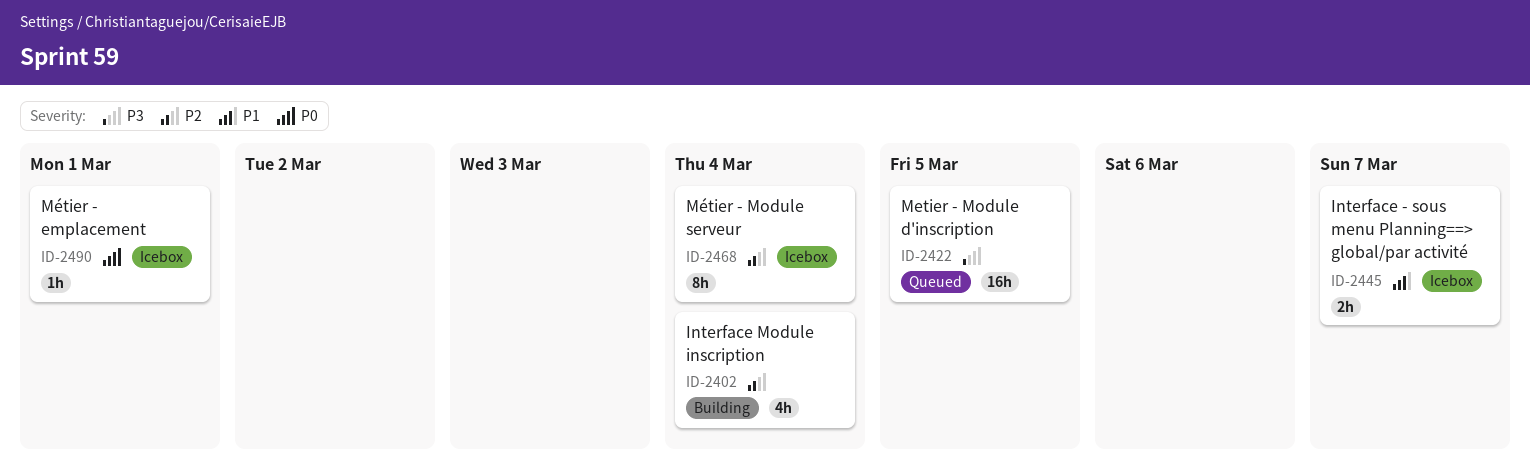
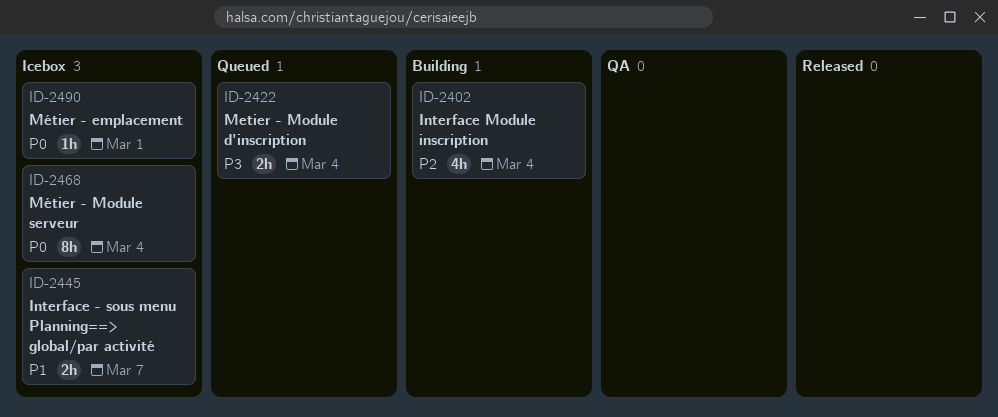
ID-2422, estimate: 16h -> 2h
ID-2422, due: Mar 5 -> Mar 4
ID-2468, priority: P2 -> P0

